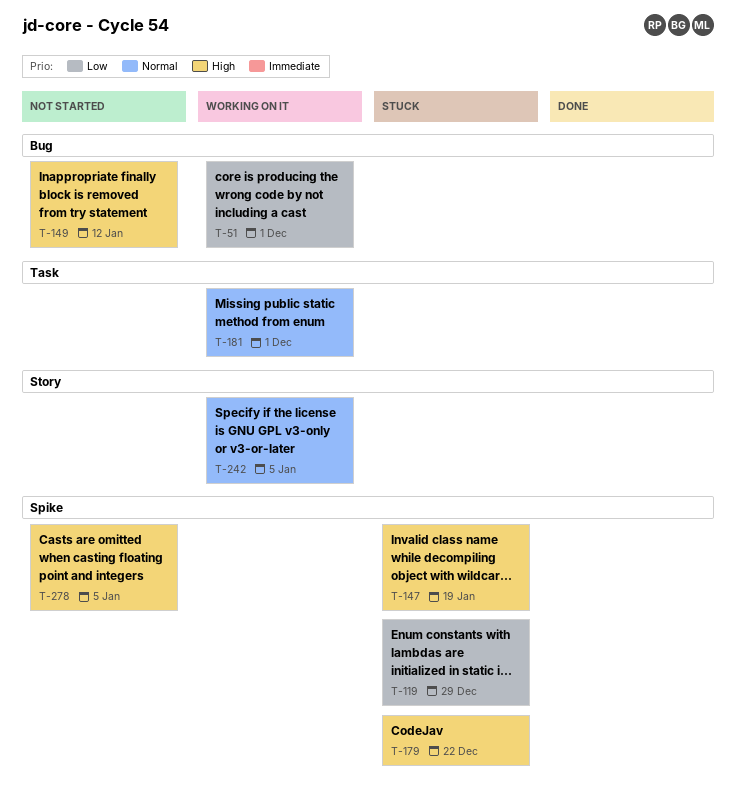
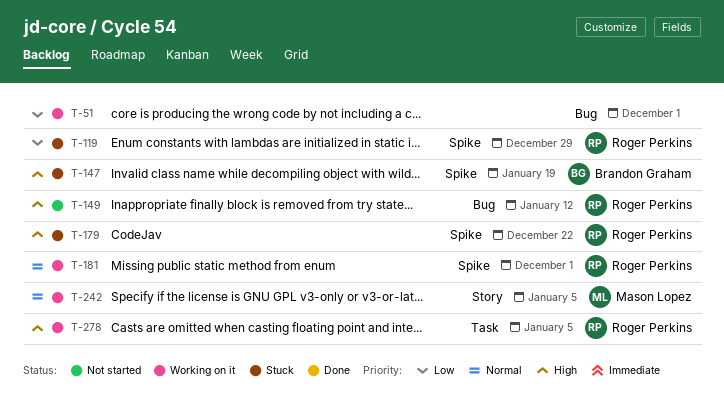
T-181, label: Task -> Spike
T-278, status: Not started -> Working on it
T-278, label: Spike -> Task

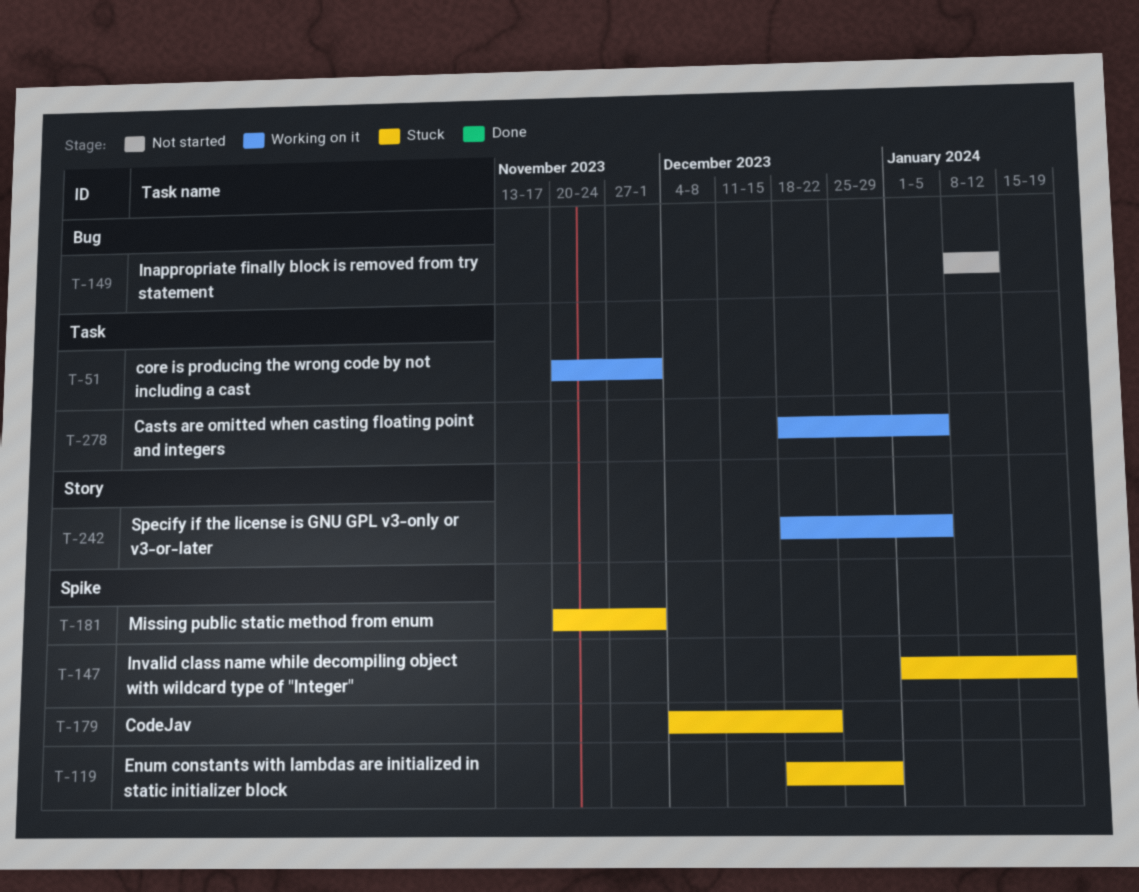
T-51, label: Bug -> Task
T-181, status: Working on it -> Stuck

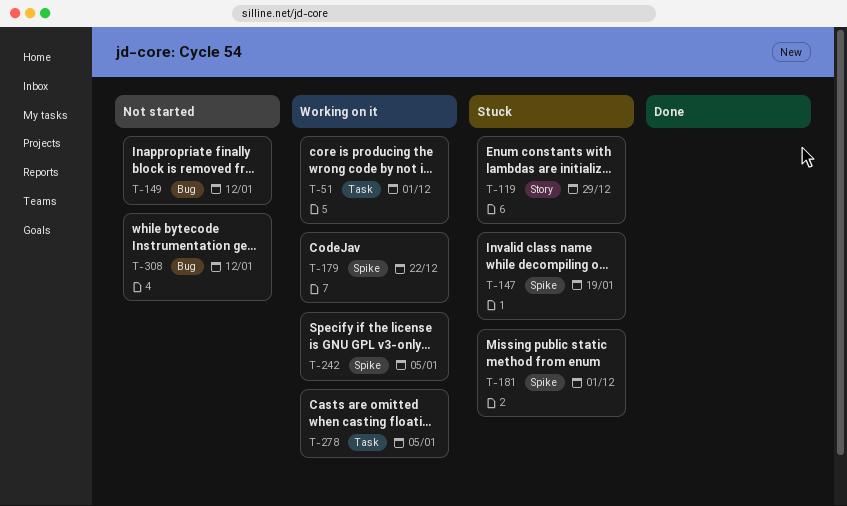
T-119, label: Spike -> Story
T-179, status: Stuck -> Working on it
T-242, label: Story -> Spike
T-308: none -> present

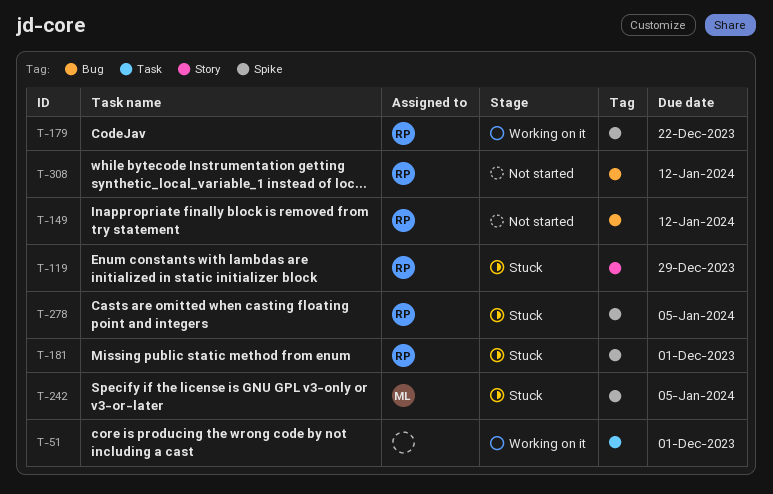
T-147: present -> none
T-242, status: Working on it -> Stuck
T-278, status: Working on it -> Stuck
T-278, label: Task -> Spike

